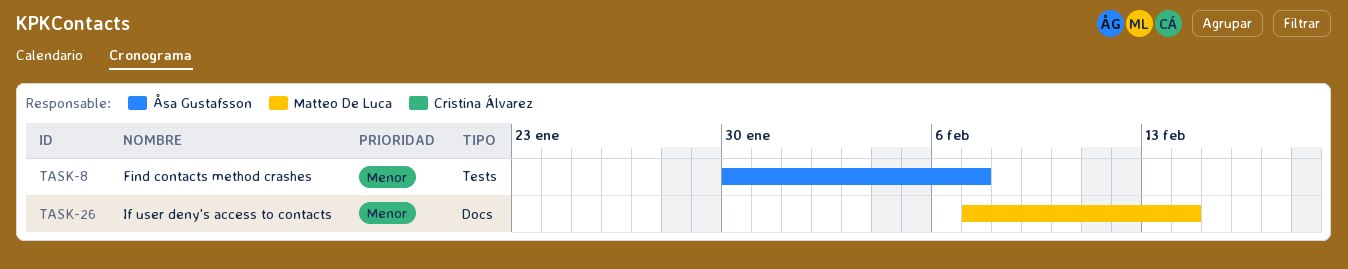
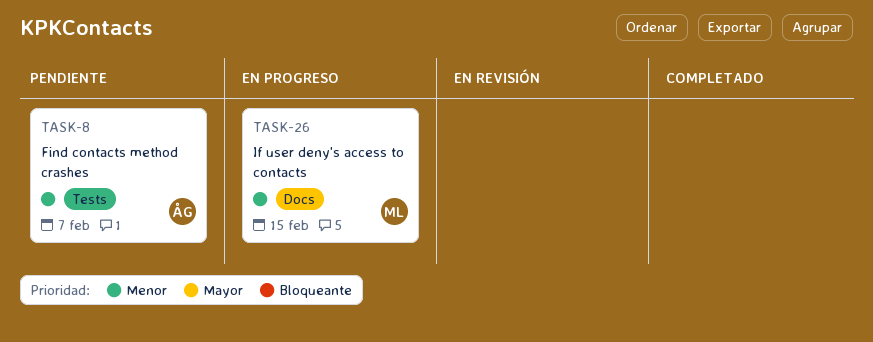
TASK-26, due: Feb 14 -> Feb 15

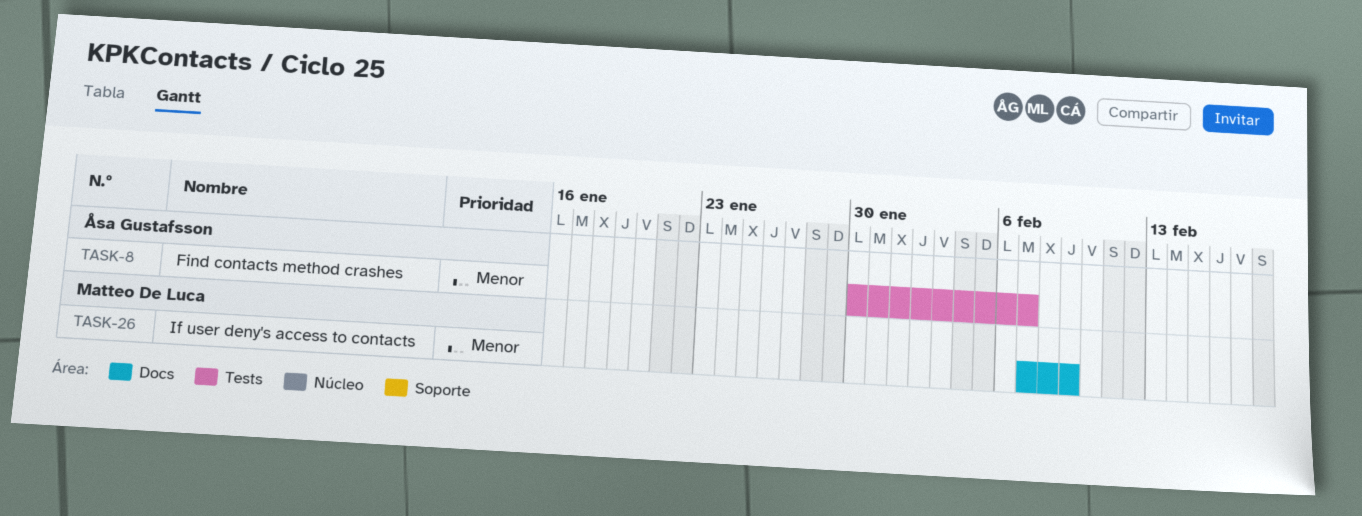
TASK-26, due: Feb 15 -> Feb 9

